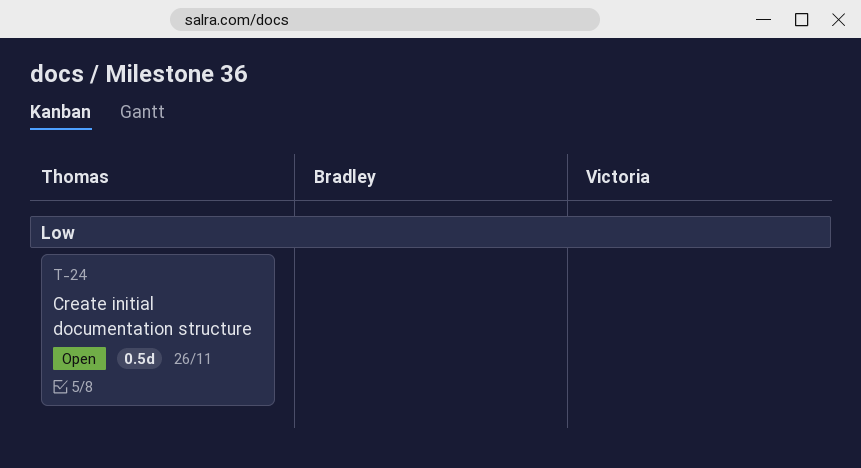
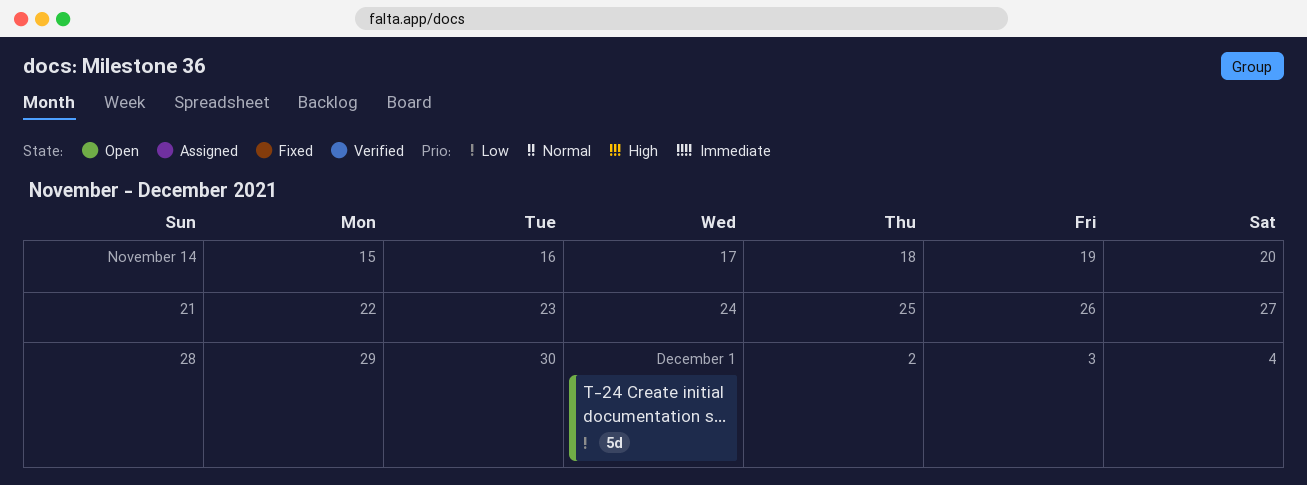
T-24, estimate: 0.5d -> 5d
T-24, due: Nov 26 -> Dec 1

